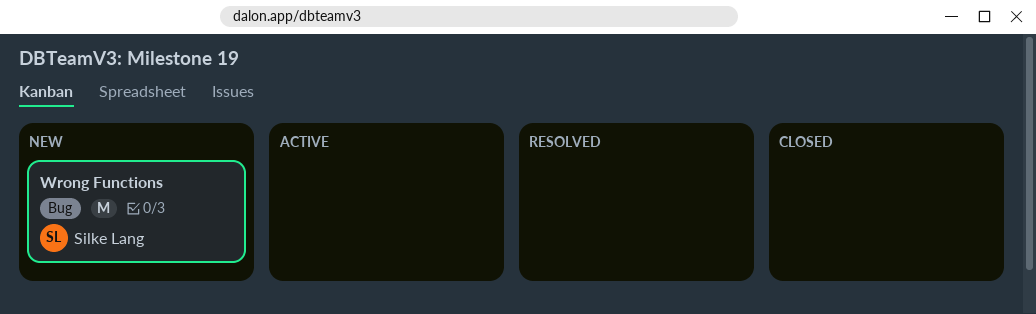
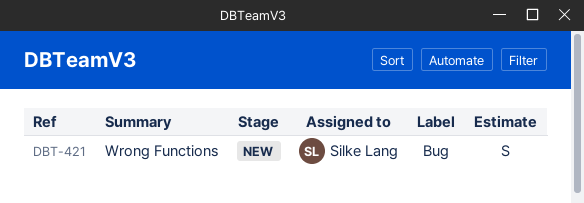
Wrong Functions, estimate: M -> S

